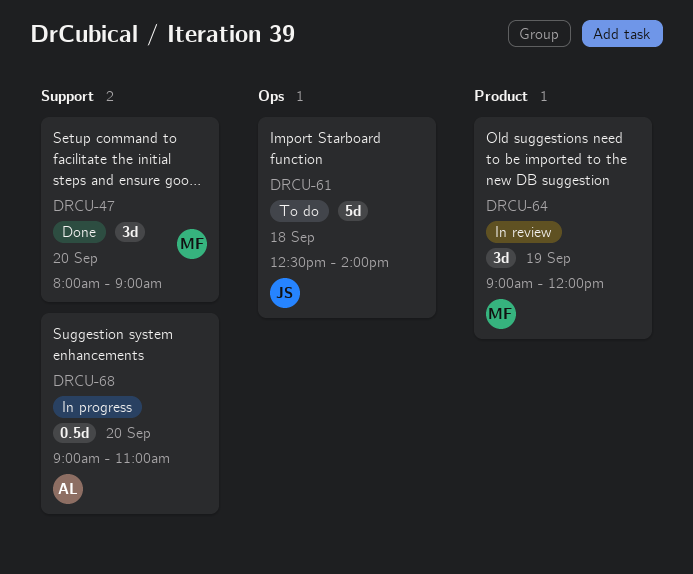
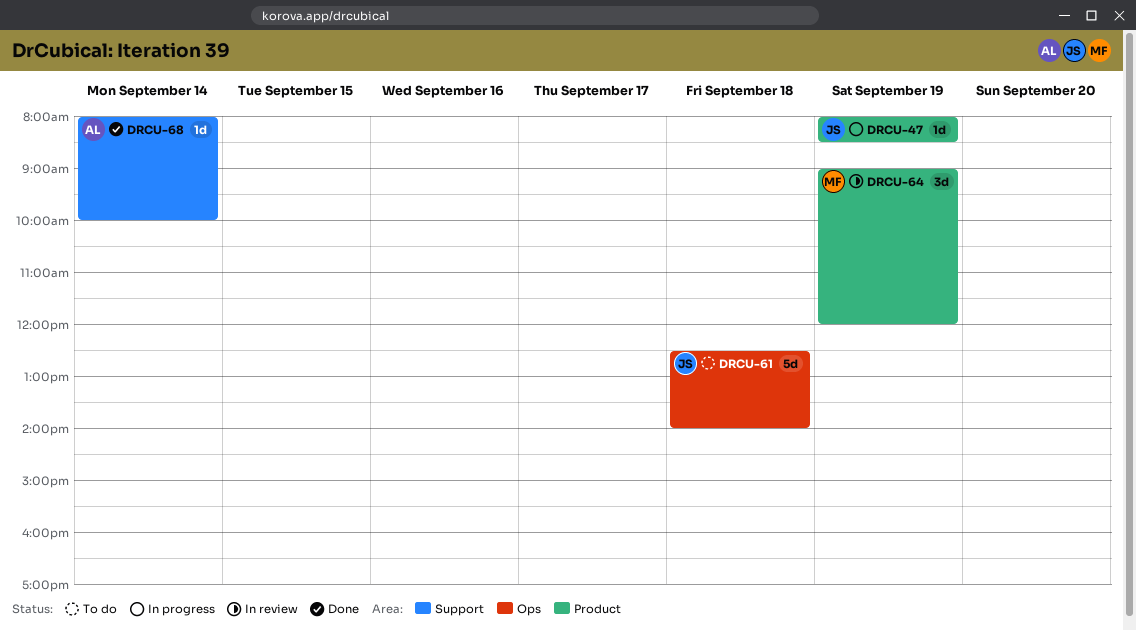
DRCU-47, status: Done -> In progress
DRCU-47, owner: MF -> JS
DRCU-47, label: Support -> Product
DRCU-47, estimate: 3d -> 1d
DRCU-47, day: Sep 20 -> Sep 19
DRCU-47, ends: 09:00 -> 08:30
DRCU-68, status: In progress -> Done
DRCU-68, estimate: 0.5d -> 1d
DRCU-68, day: Sep 20 -> Sep 14
DRCU-68, begins: 09:00 -> 08:00
DRCU-68, ends: 11:00 -> 10:00

